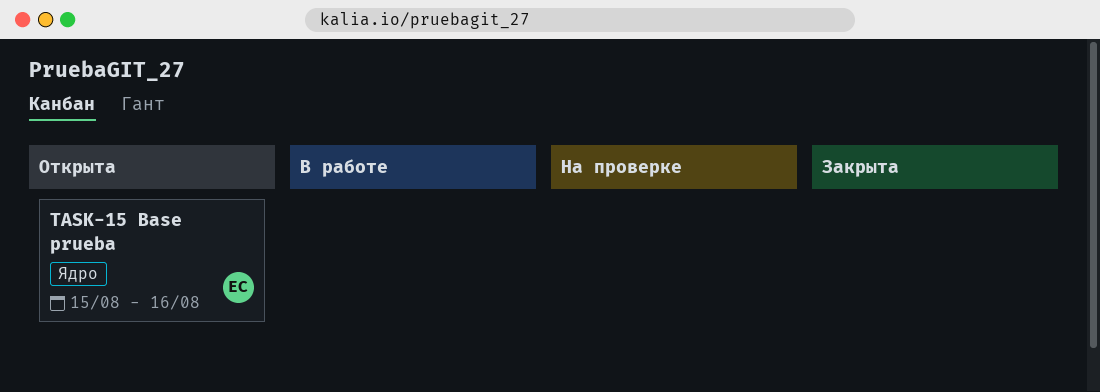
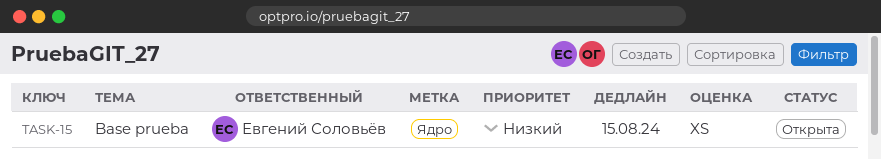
TASK-15, due: Aug 16 -> Aug 15

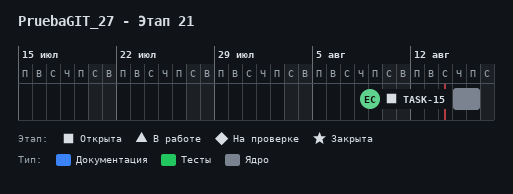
TASK-15, due: Aug 15 -> Aug 16

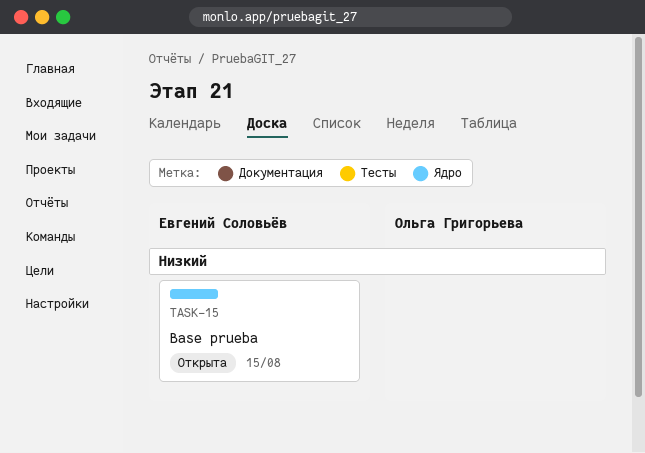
TASK-15, due: Aug 16 -> Aug 15

